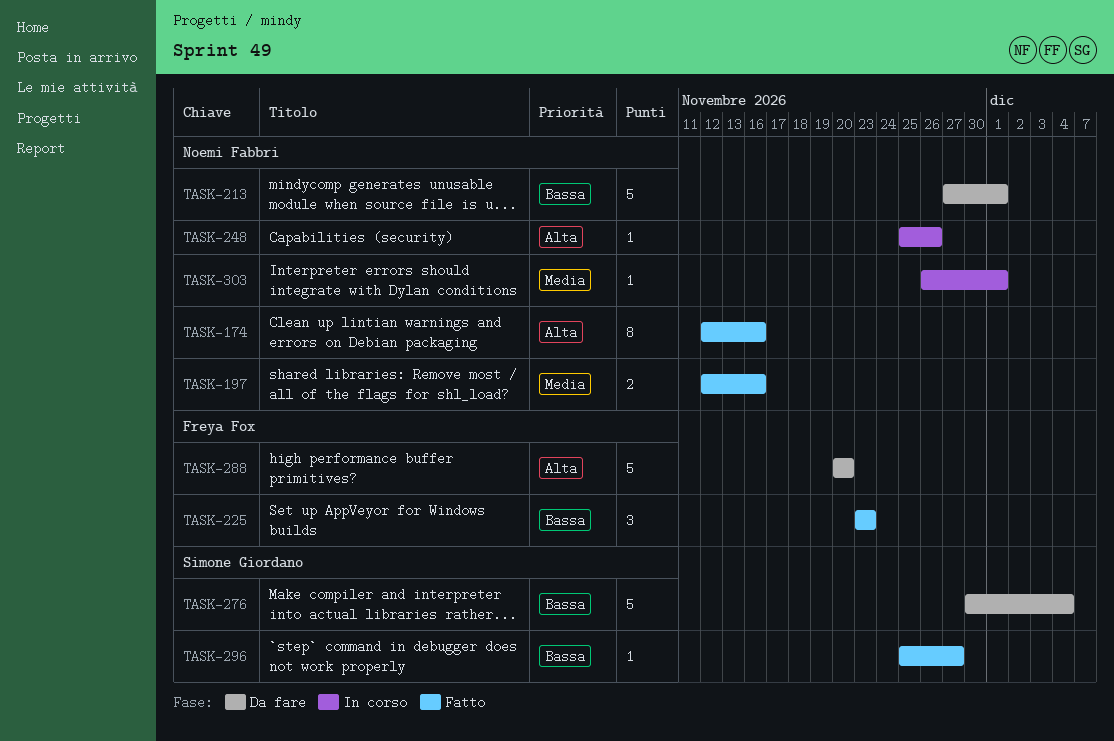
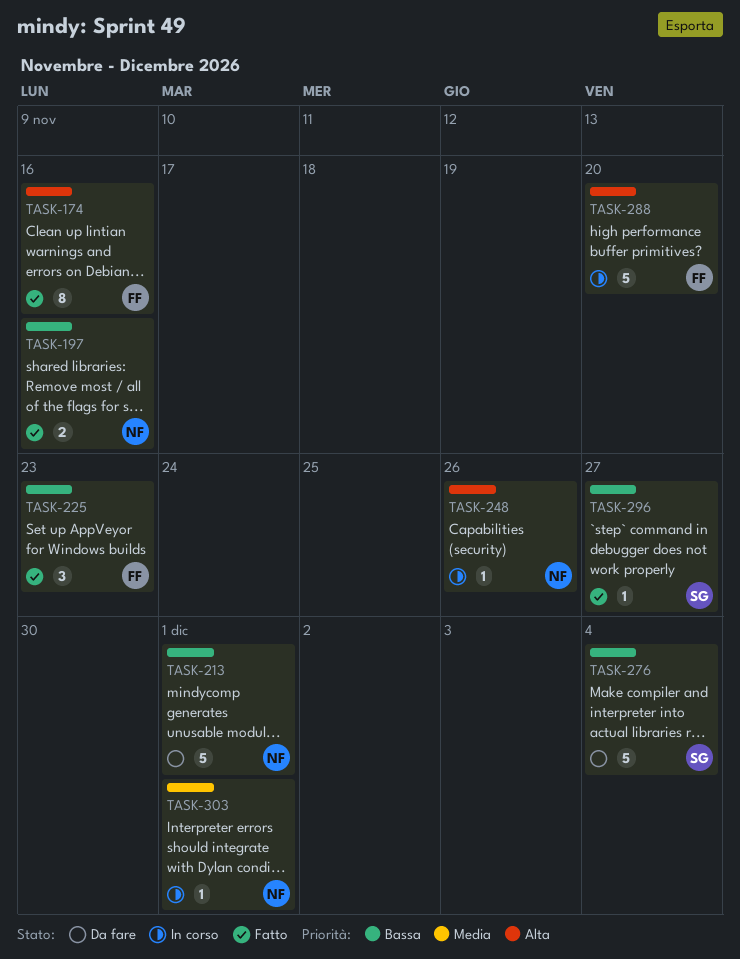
TASK-174, owner: Noemi Fabbri -> Freya Fox
TASK-197, priority: Media -> Bassa
TASK-288, status: Da fare -> In corso

